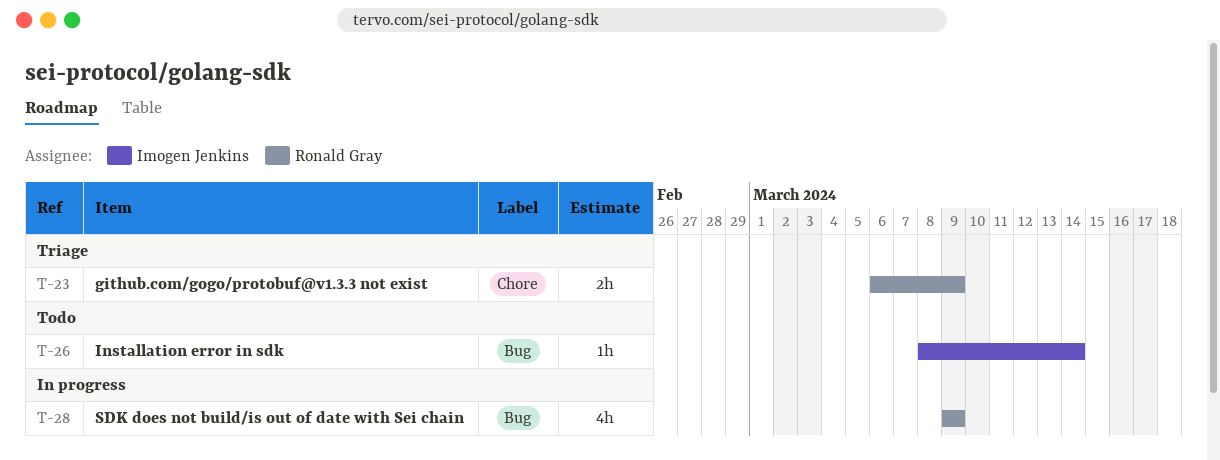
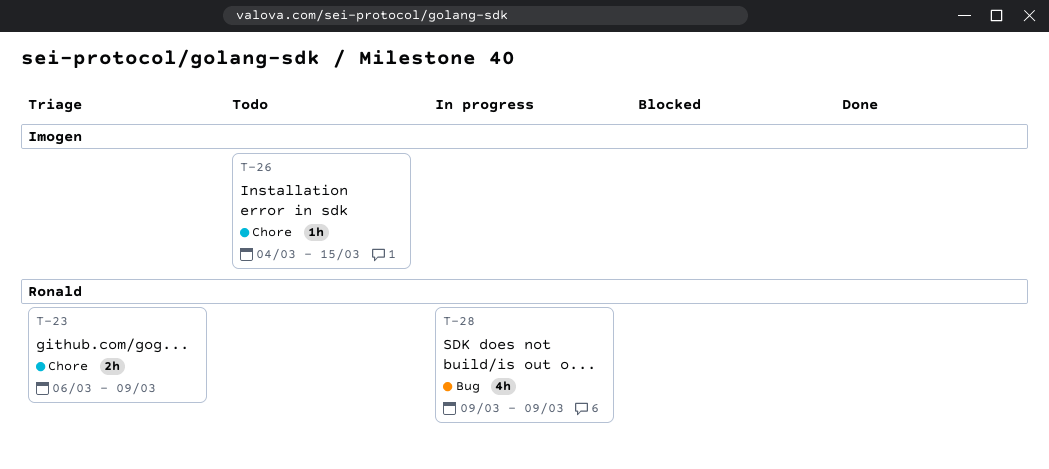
T-26, label: Bug -> Chore
T-26, start: Mar 8 -> Mar 4
T-26, due: Mar 14 -> Mar 15

